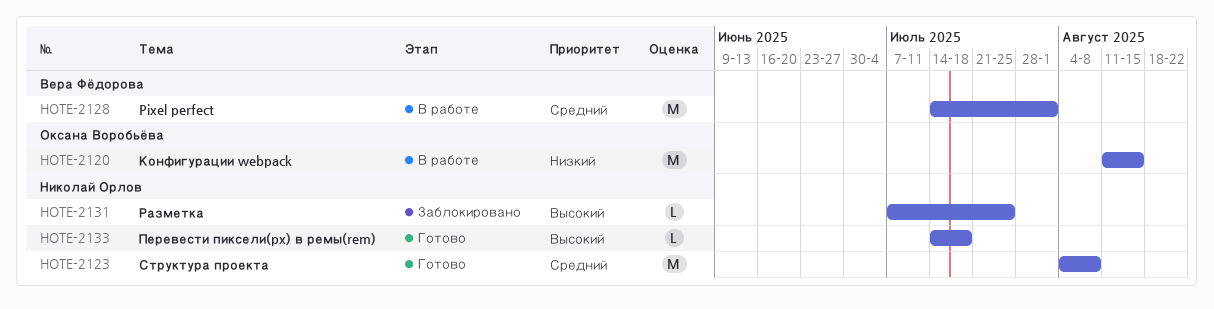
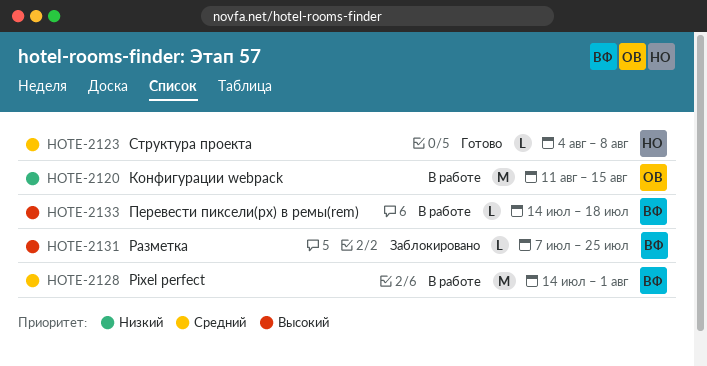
HOTE-2123, estimate: M -> L
HOTE-2131, owner: Николай Орлов -> Вера Фёдорова
HOTE-2133, status: Готово -> В работе
HOTE-2133, owner: Николай Орлов -> Вера Фёдорова

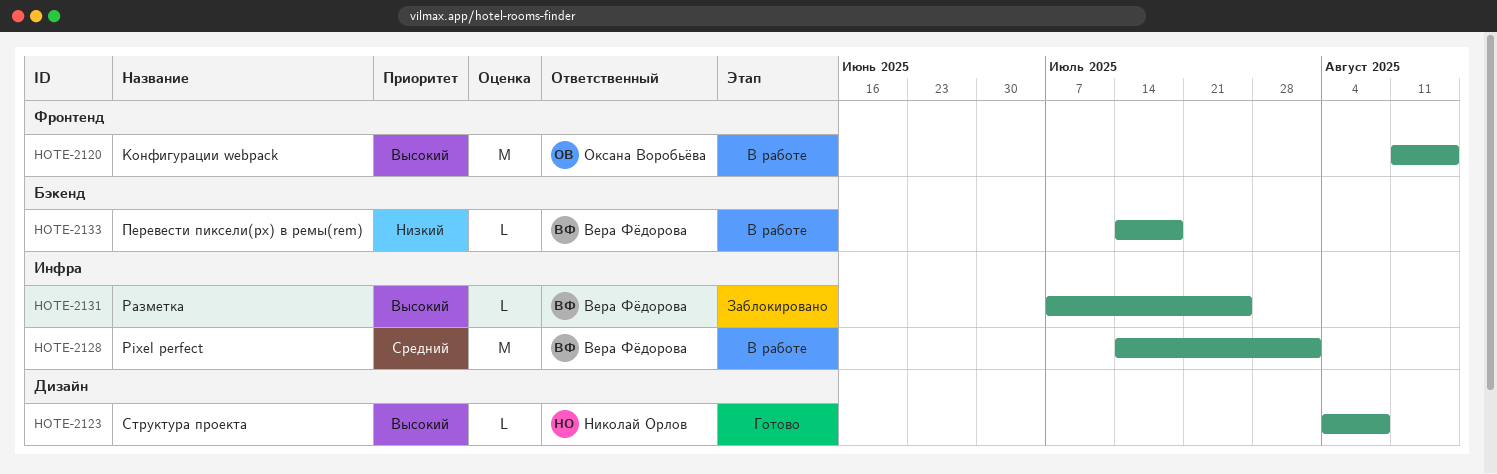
HOTE-2120, priority: Низкий -> Высокий
HOTE-2123, priority: Средний -> Высокий
HOTE-2133, priority: Высокий -> Низкий

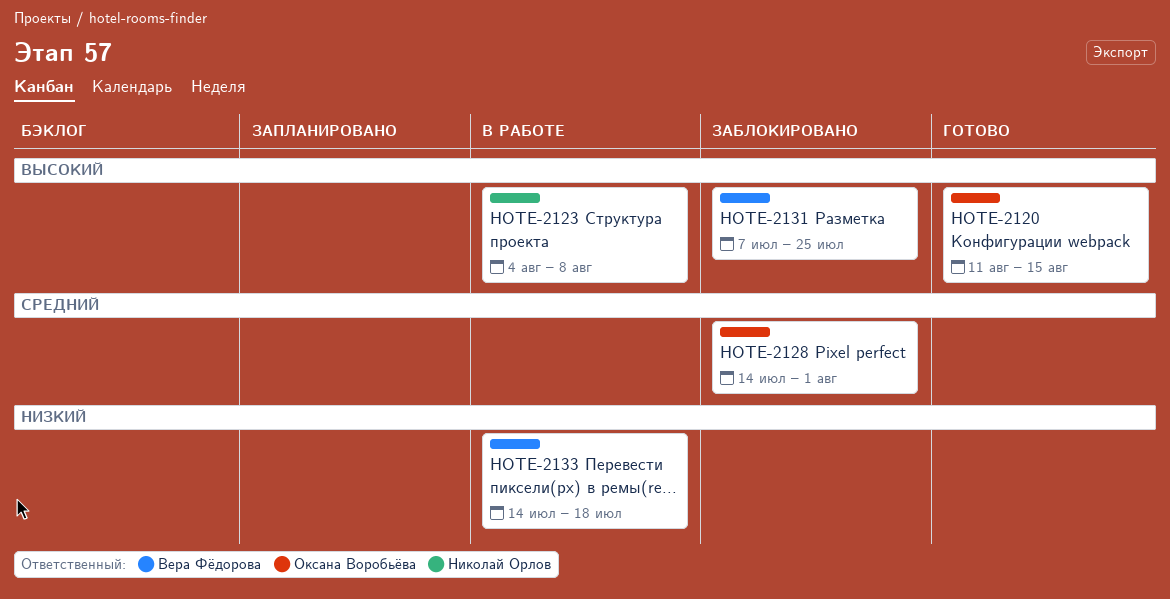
HOTE-2120, status: В работе -> Готово
HOTE-2123, status: Готово -> В работе
HOTE-2128, status: В работе -> Заблокировано
HOTE-2128, owner: Вера Фёдорова -> Оксана Воробьёва

